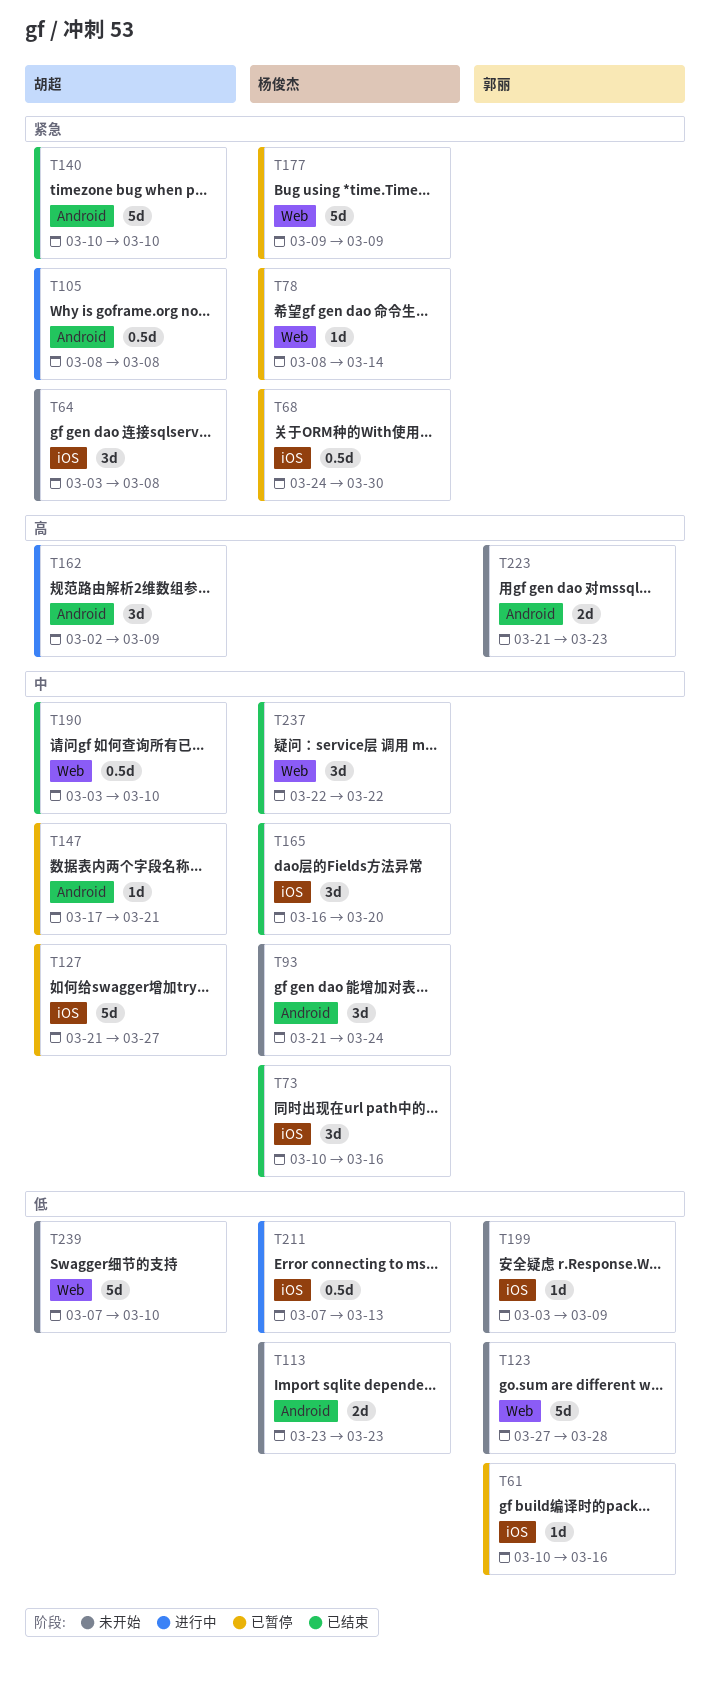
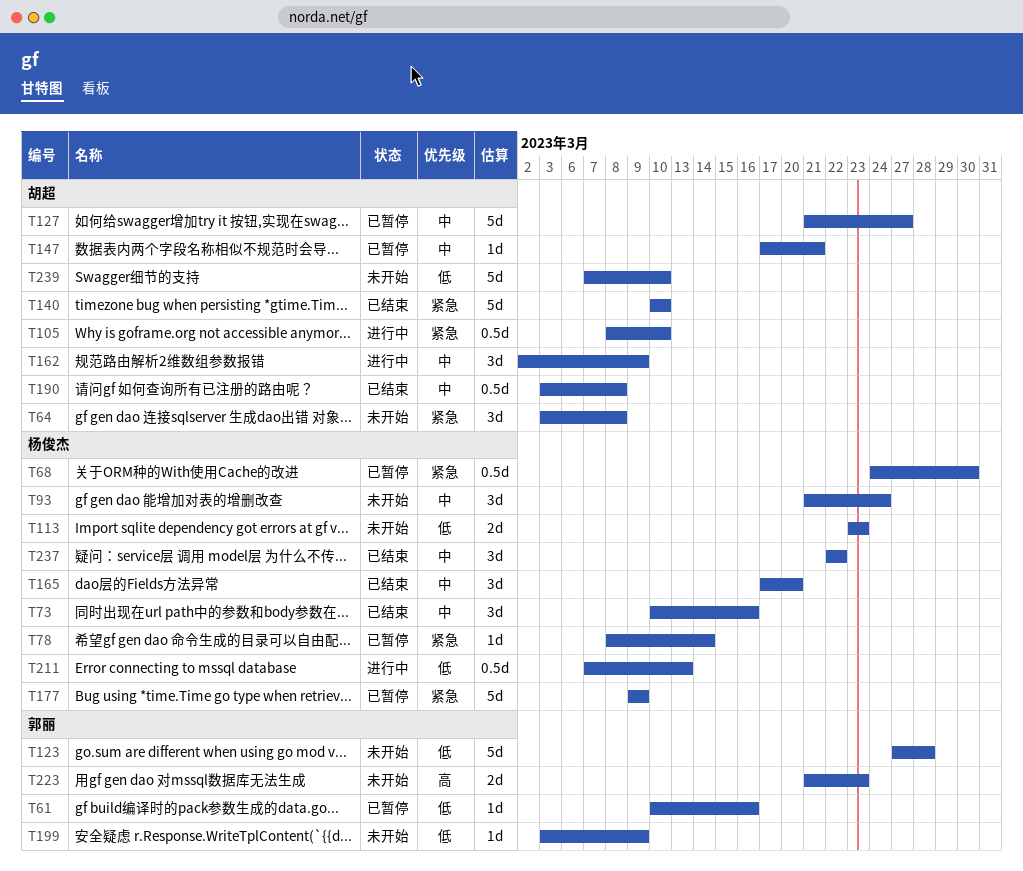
T105, due: Mar 8 -> Mar 10
T162, priority: 高 -> 中
T165, start: Mar 16 -> Mar 17
T190, due: Mar 10 -> Mar 8

